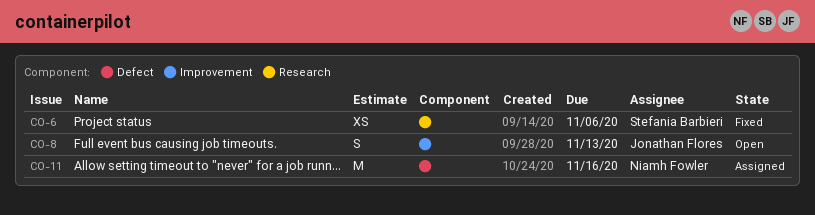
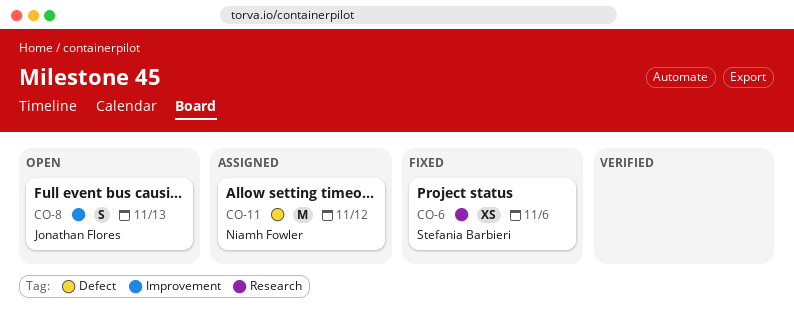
CO-11, due: Nov 16 -> Nov 12

